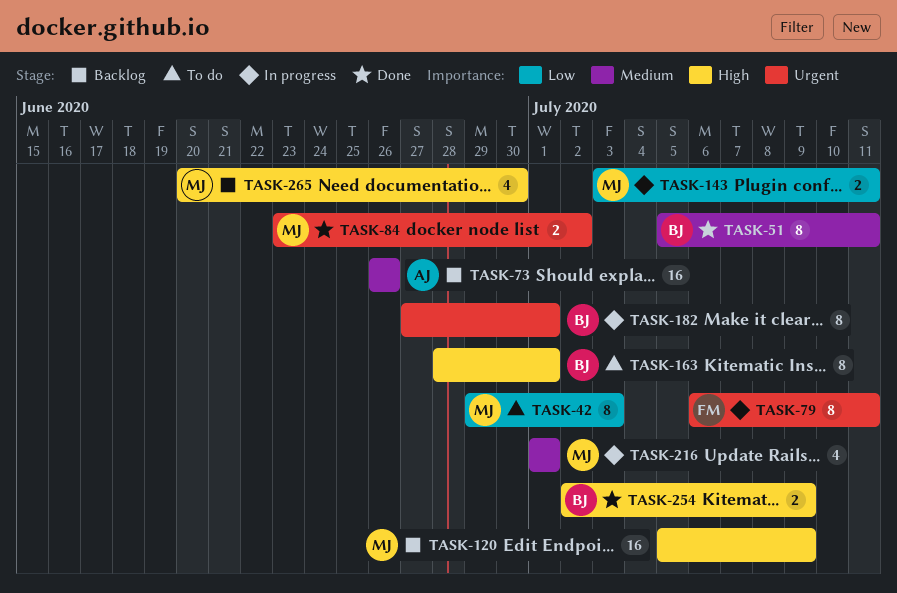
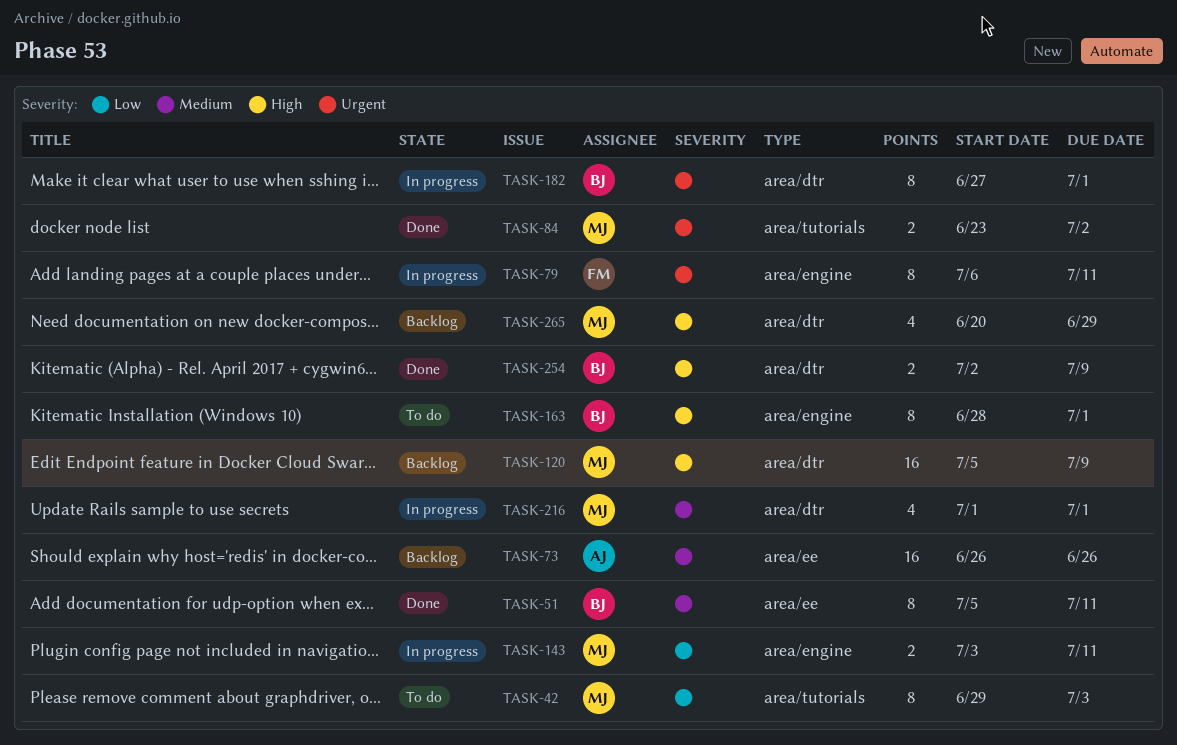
TASK-265, due: Jun 30 -> Jun 29

